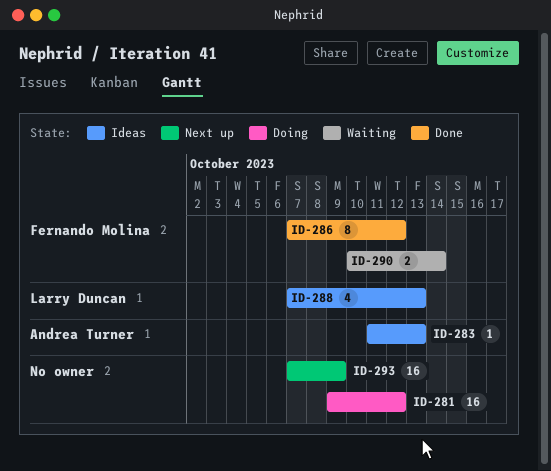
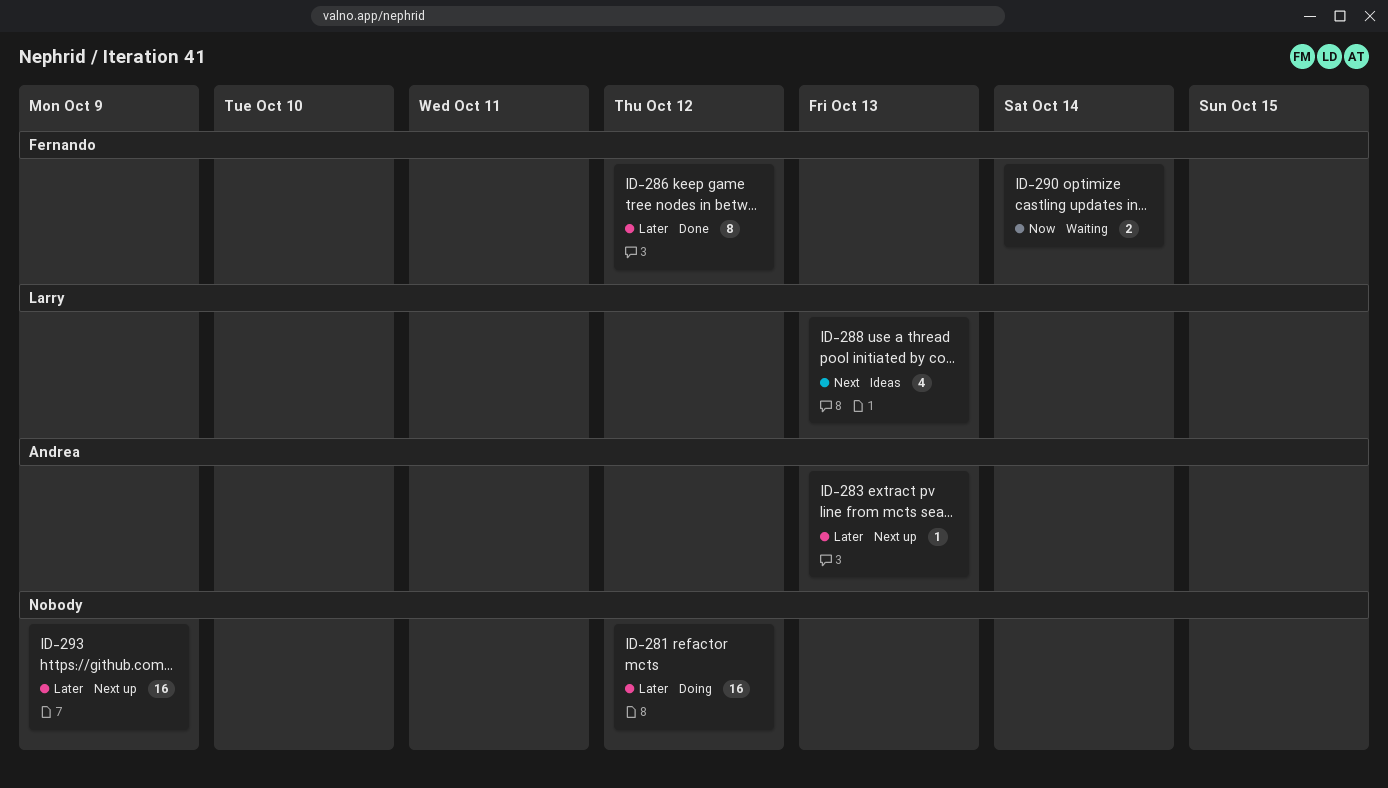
ID-283, status: Ideas -> Next up

